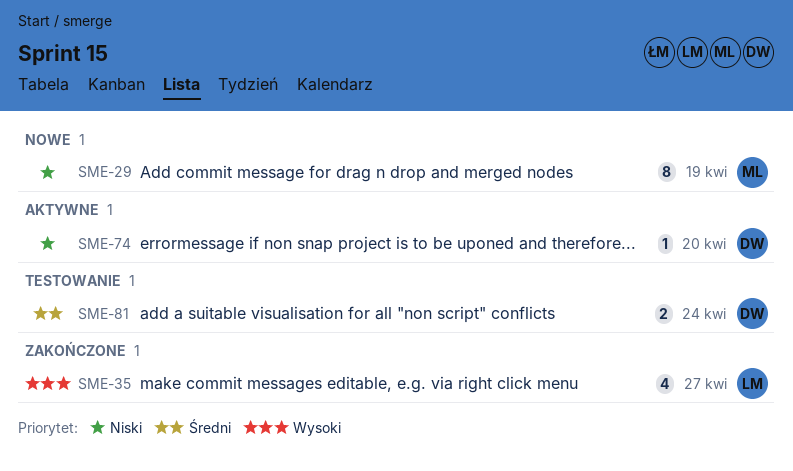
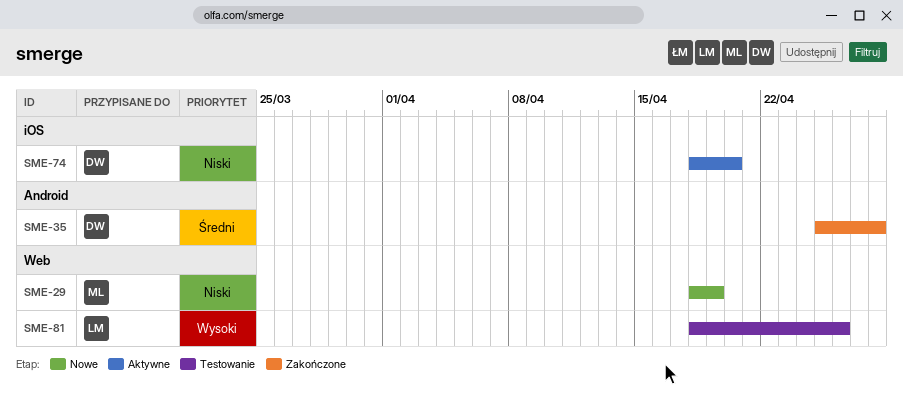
SME-35, owner: LM -> DW
SME-35, priority: Wysoki -> Średni
SME-35, due: Apr 27 -> Apr 28
SME-81, owner: DW -> LM
SME-81, priority: Średni -> Wysoki
SME-81, due: Apr 24 -> Apr 26

